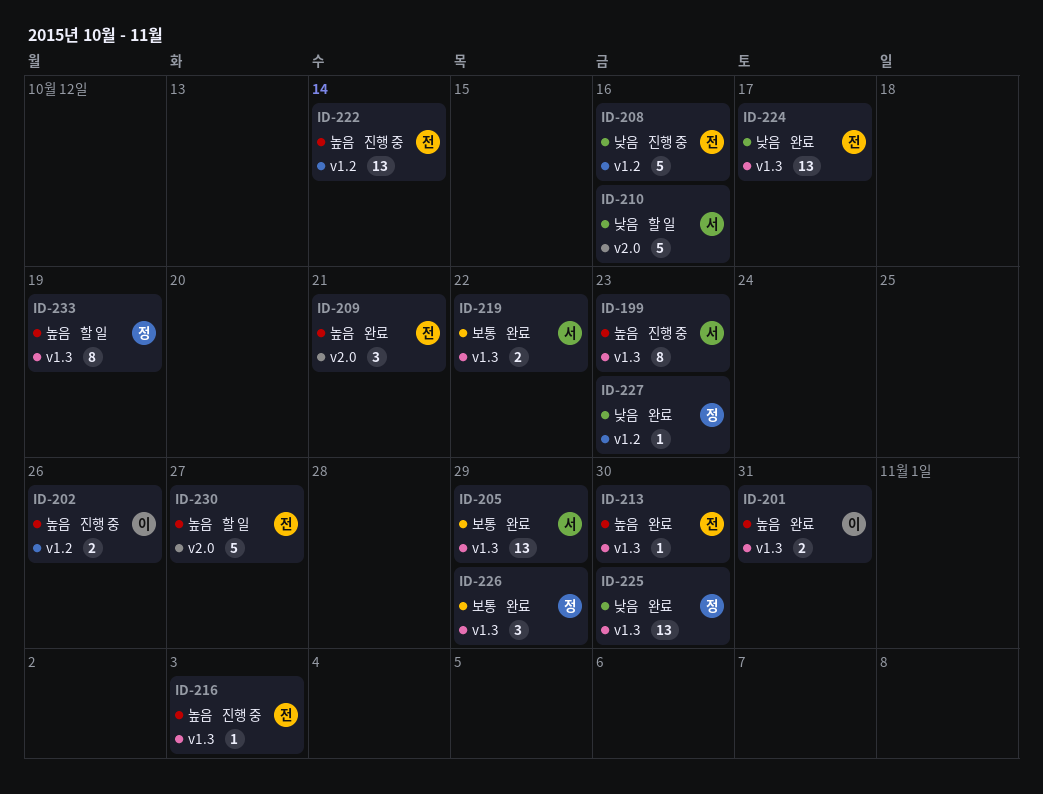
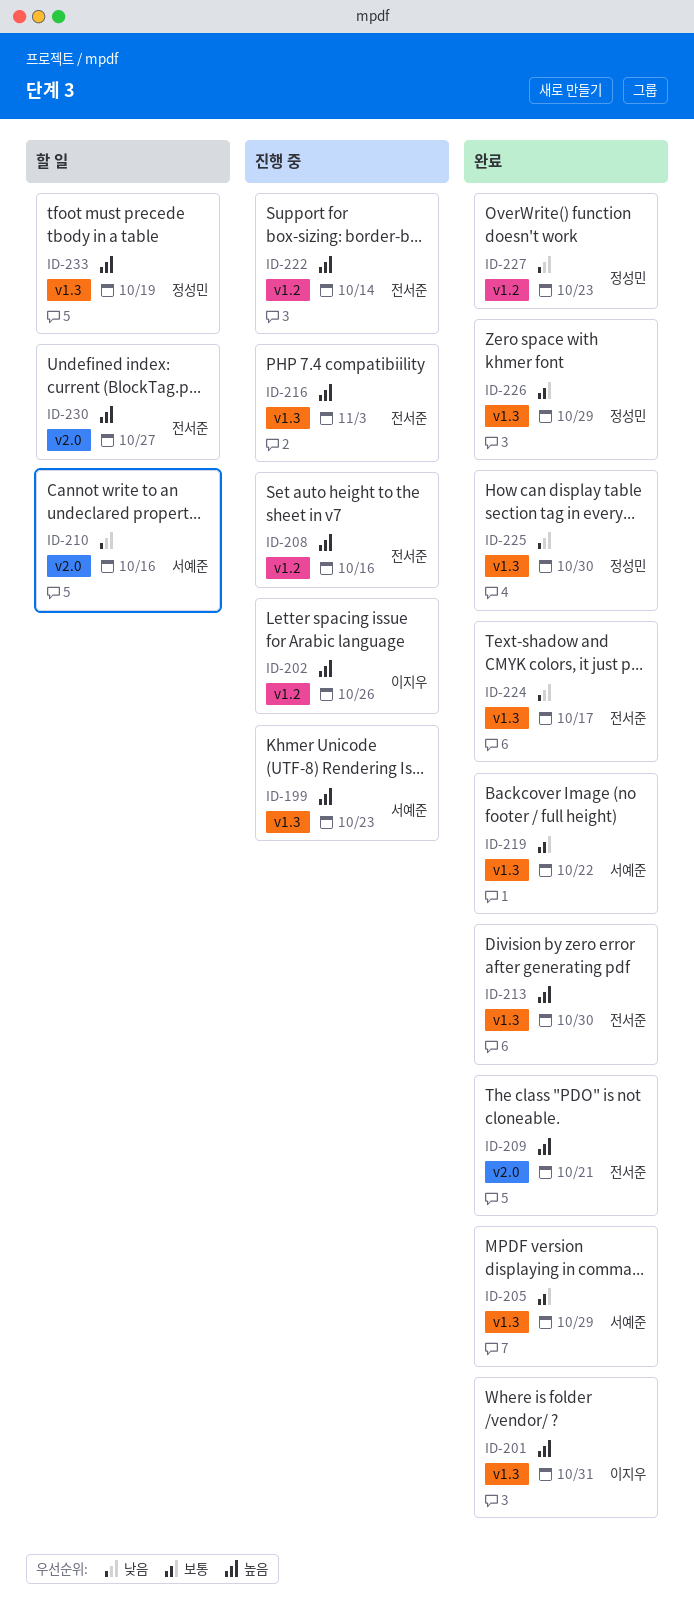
ID-208, priority: 낮음 -> 높음

